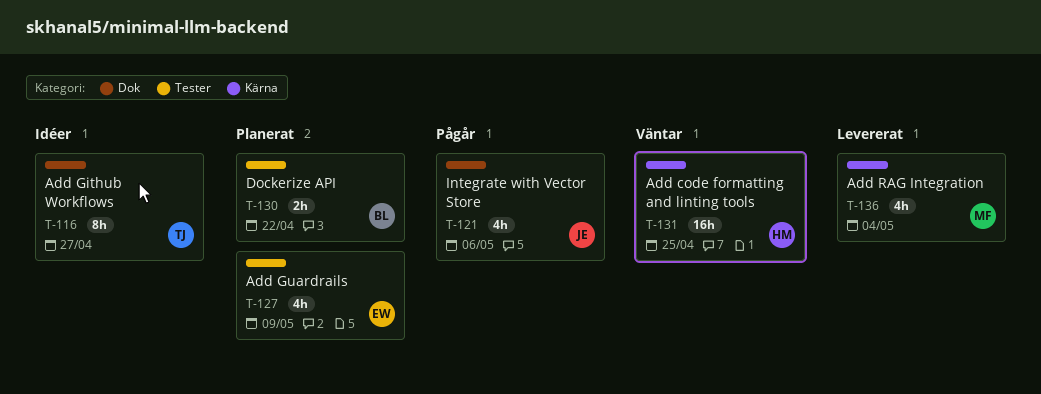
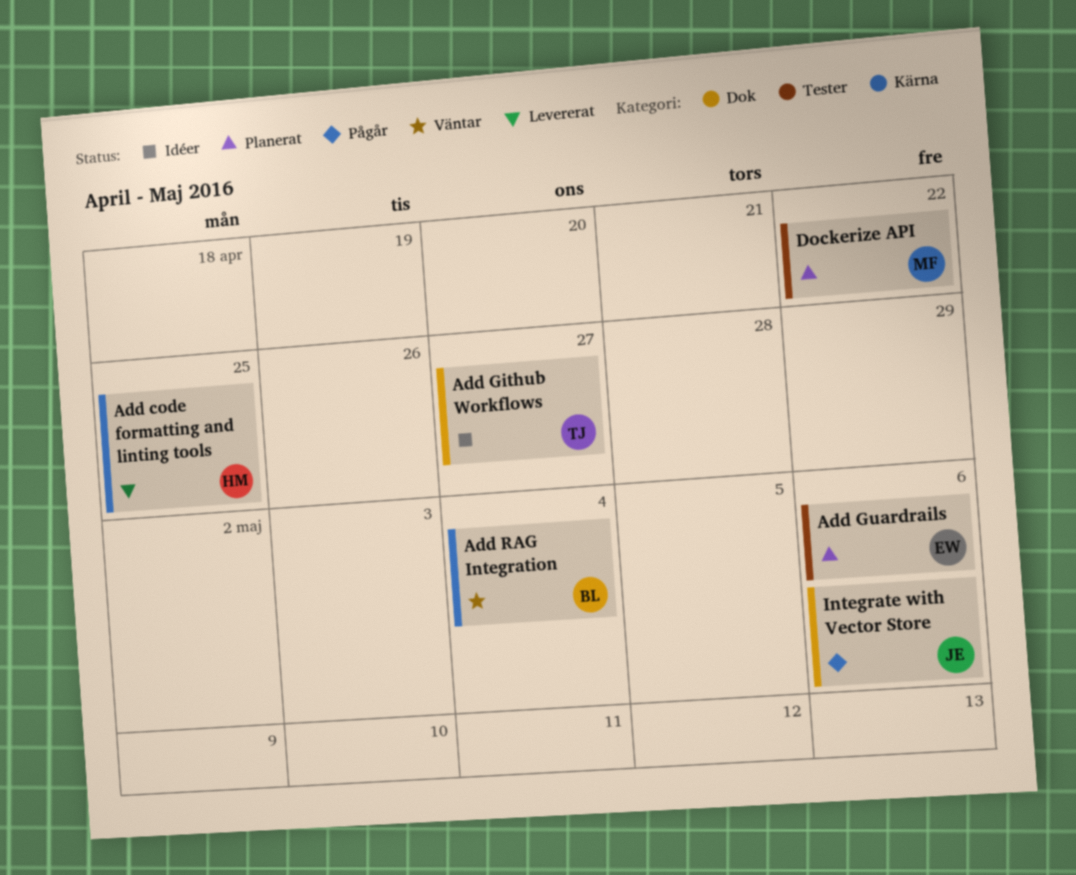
Add code formatting and linting tools, status: Väntar -> Levererat
Add Guardrails, due: May 9 -> May 6
Add RAG Integration, status: Levererat -> Väntar
Add RAG Integration, owner: MF -> BL
Dockerize API, owner: BL -> MF

